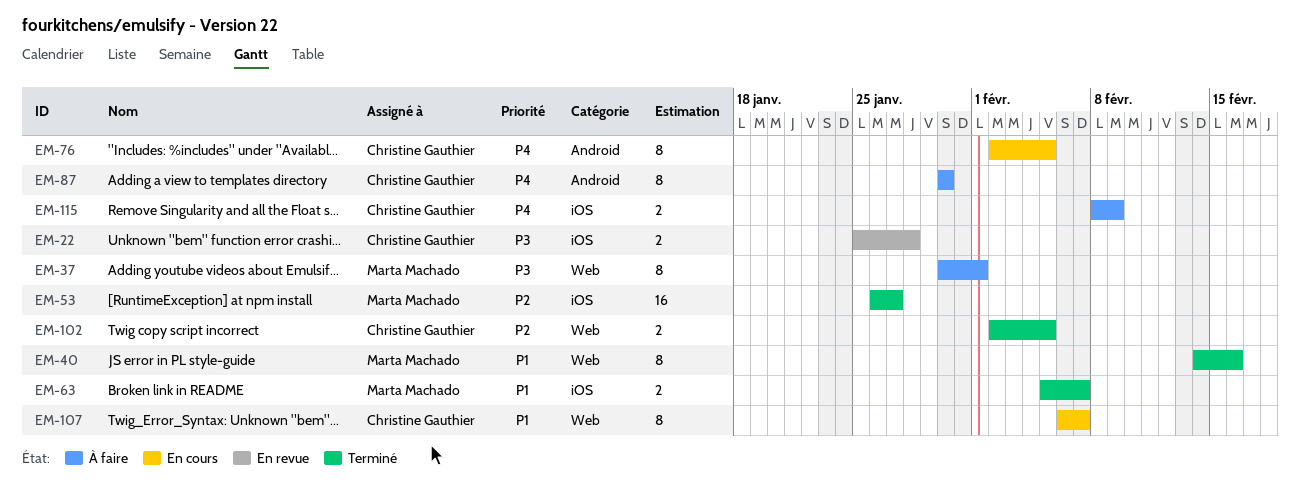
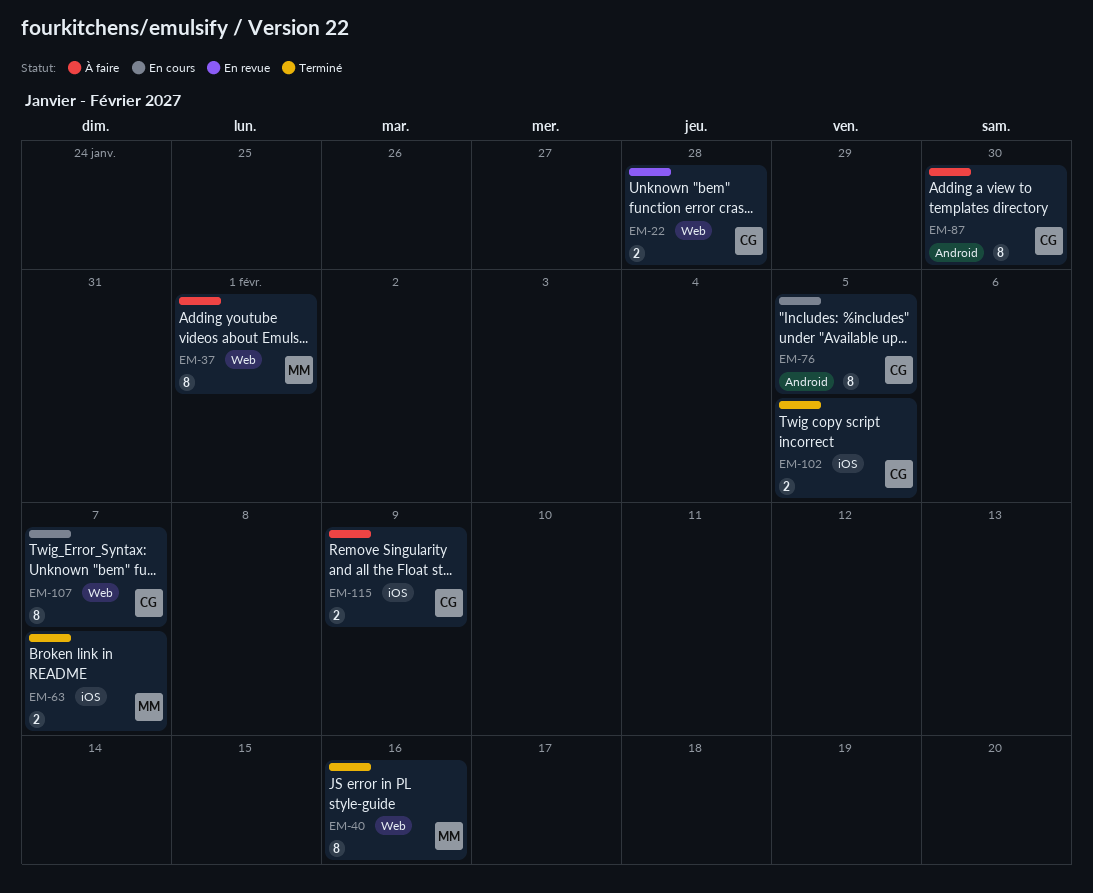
EM-22, label: iOS -> Web
EM-53: present -> none
EM-102, label: Web -> iOS

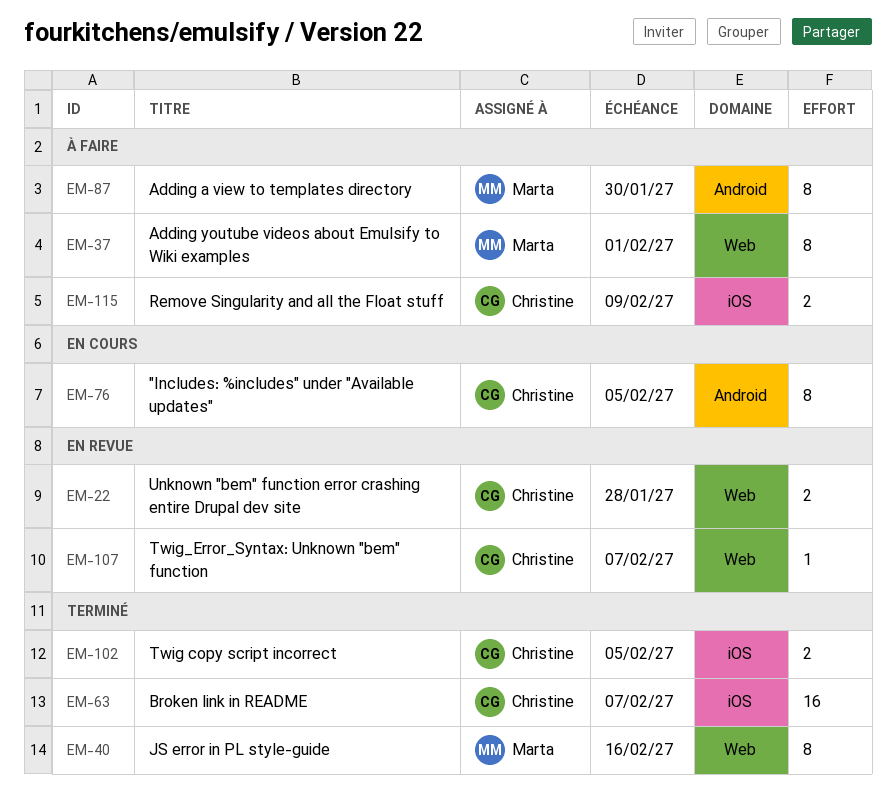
EM-63, owner: Marta -> Christine
EM-63, estimate: 2 -> 16
EM-87, owner: Christine -> Marta
EM-107, status: En cours -> En revue
EM-107, estimate: 8 -> 1

